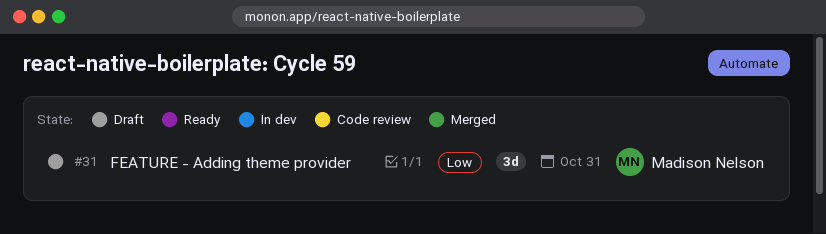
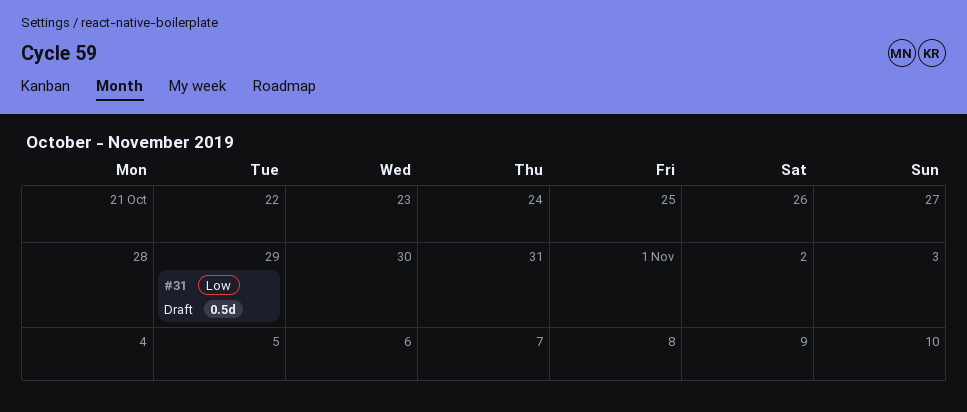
#31, estimate: 3d -> 0.5d
#31, due: Oct 31 -> Oct 29

